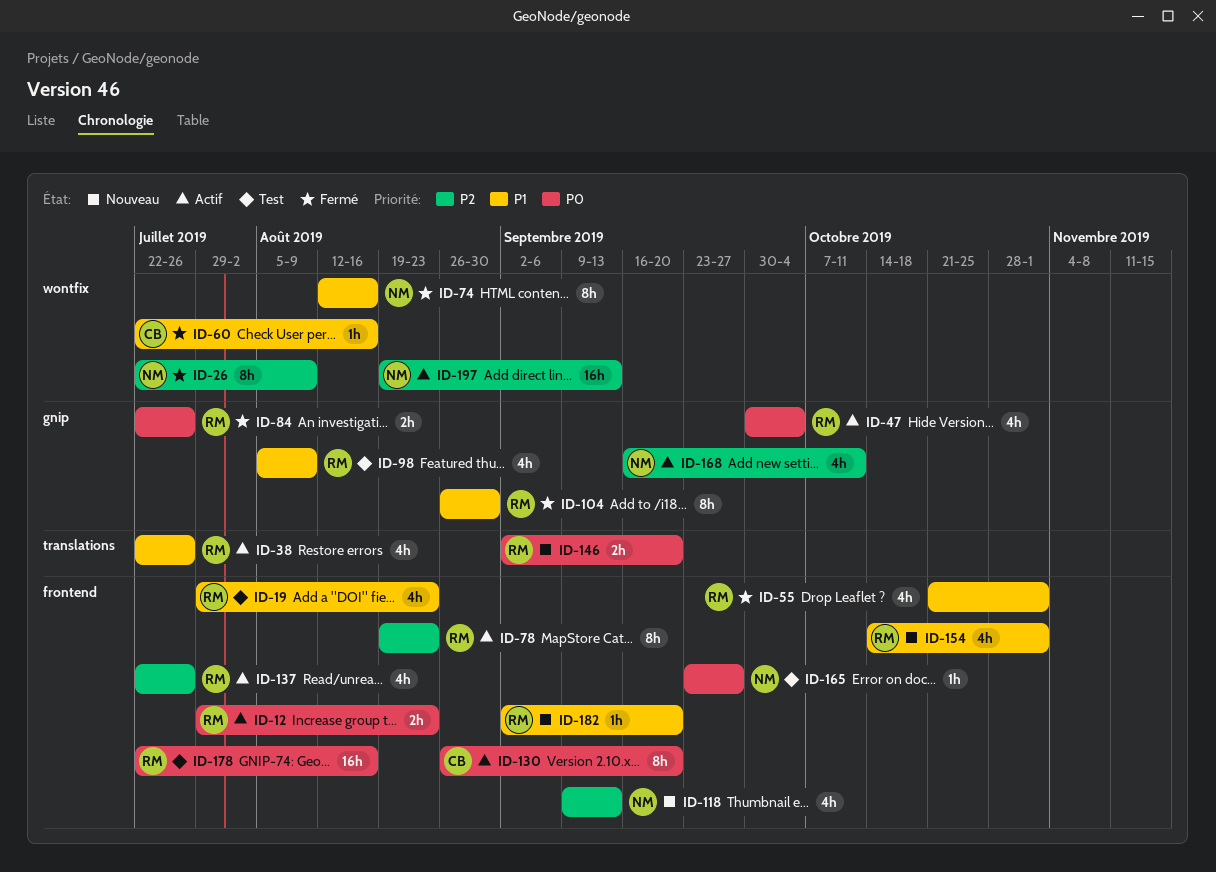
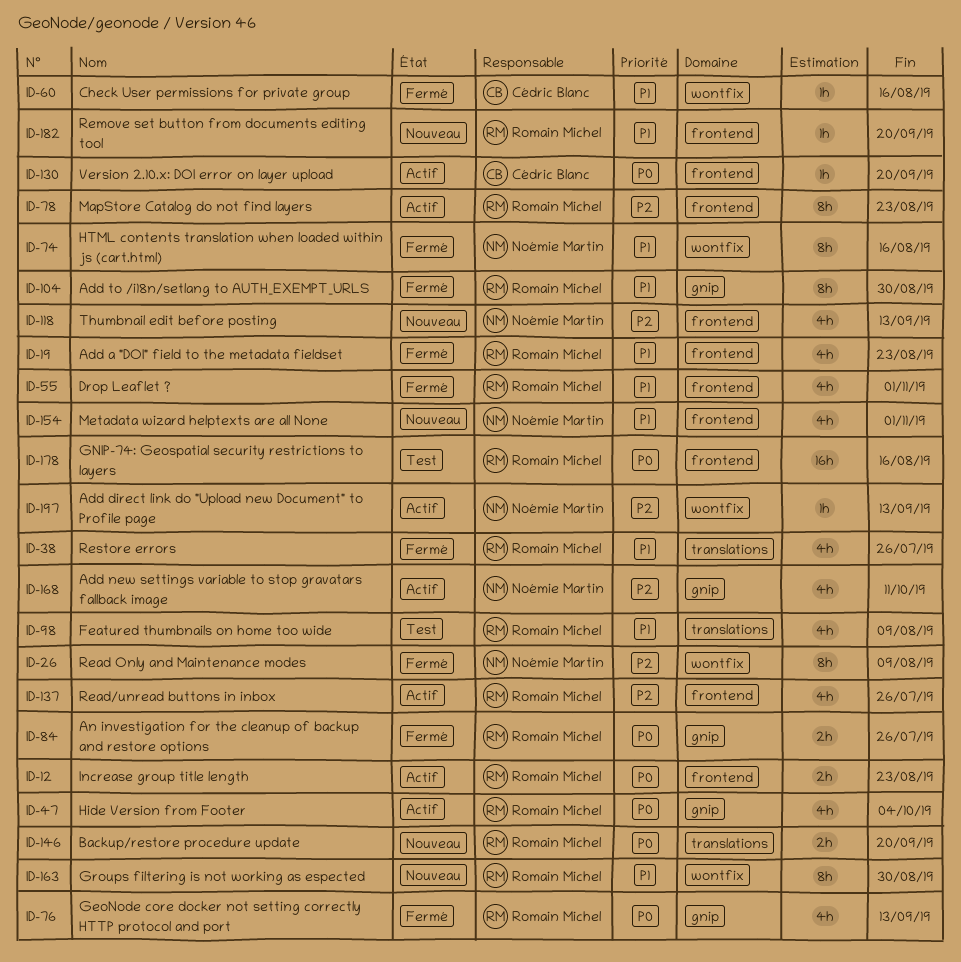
ID-19, status: Test -> Fermé
ID-38, status: Actif -> Fermé
ID-76: none -> present
ID-98, label: gnip -> translations
ID-130, estimate: 8h -> 1h
ID-154, owner: Romain Michel -> Noémie Martin
ID-163: none -> present
ID-165: present -> none
ID-197, estimate: 16h -> 1h

